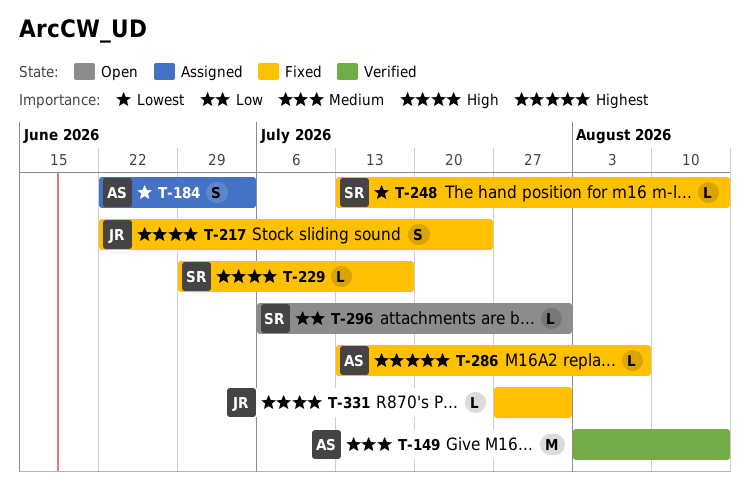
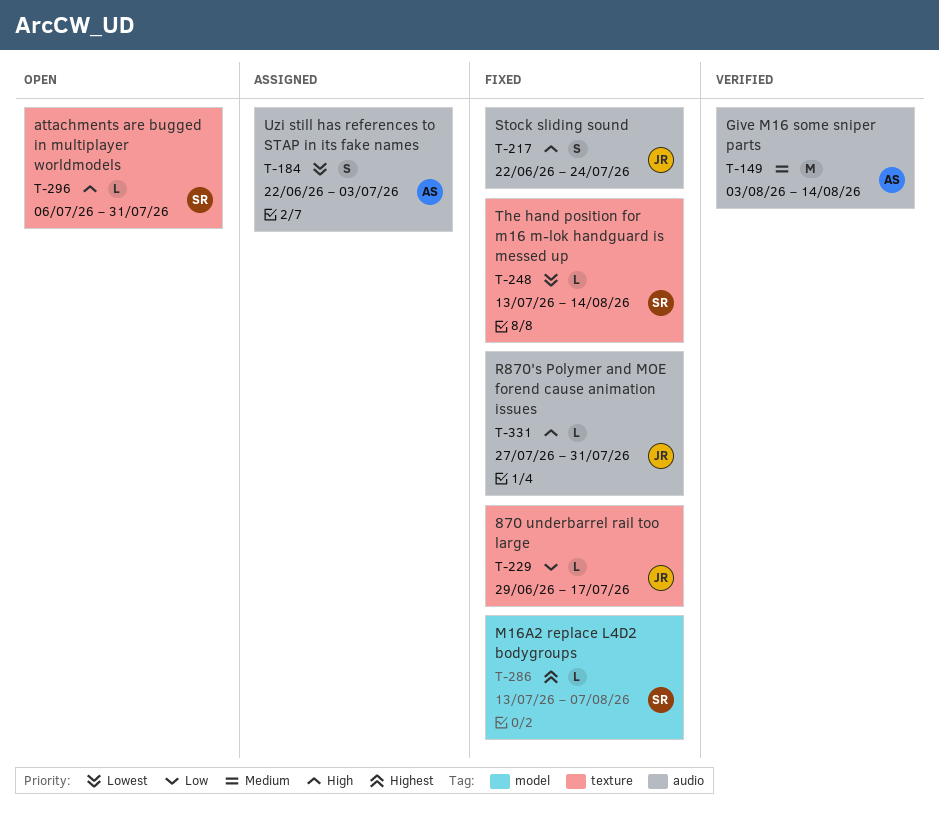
T-229, owner: SR -> JR
T-229, priority: High -> Low
T-286, owner: AS -> SR
T-296, priority: Low -> High

